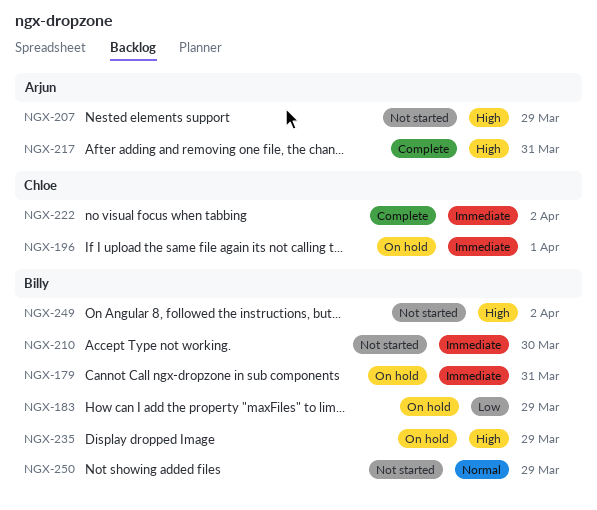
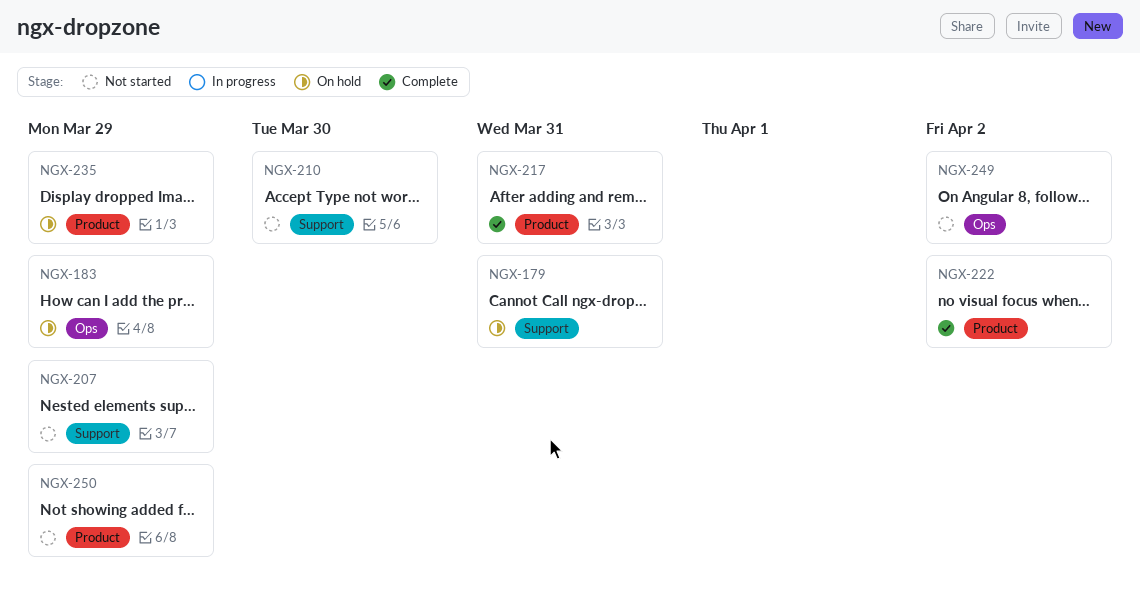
NGX-196: present -> none

